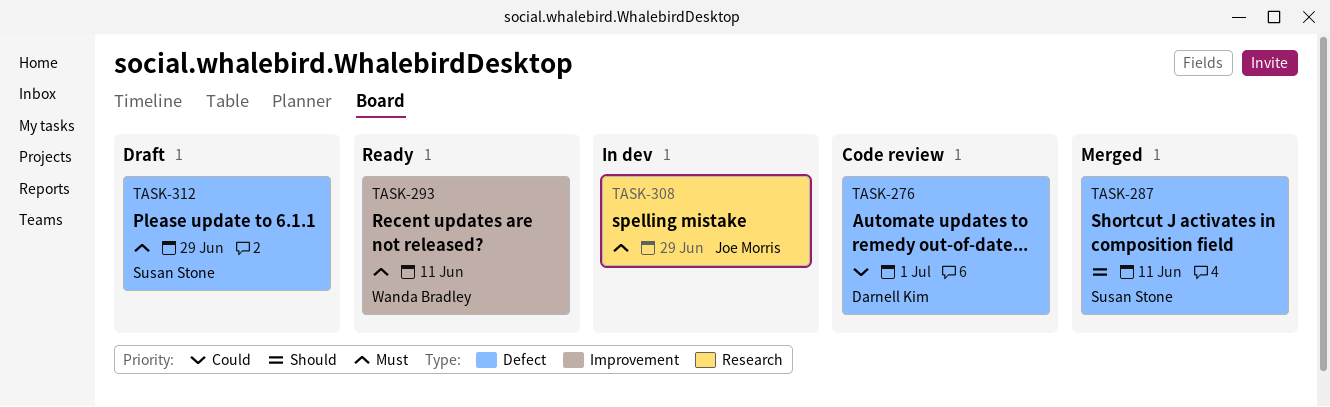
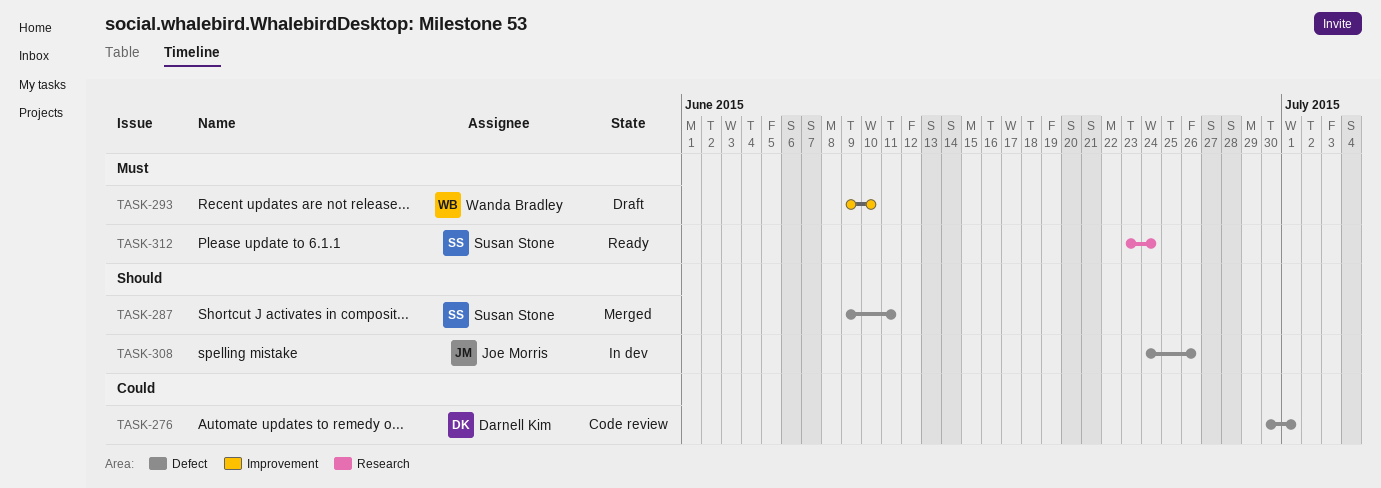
TASK-293, status: Ready -> Draft
TASK-293, due: Jun 11 -> Jun 10
TASK-308, priority: Must -> Should
TASK-308, label: Research -> Defect
TASK-308, due: Jun 29 -> Jun 26
TASK-312, status: Draft -> Ready
TASK-312, label: Defect -> Research
TASK-312, due: Jun 29 -> Jun 24

